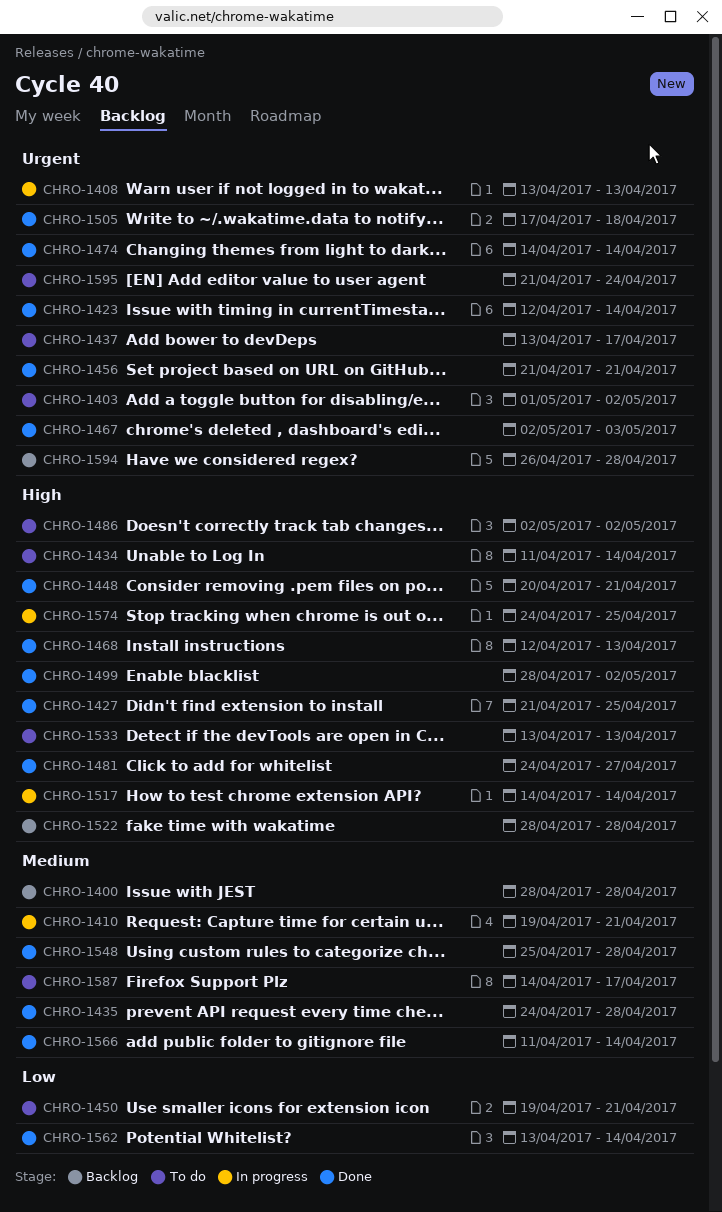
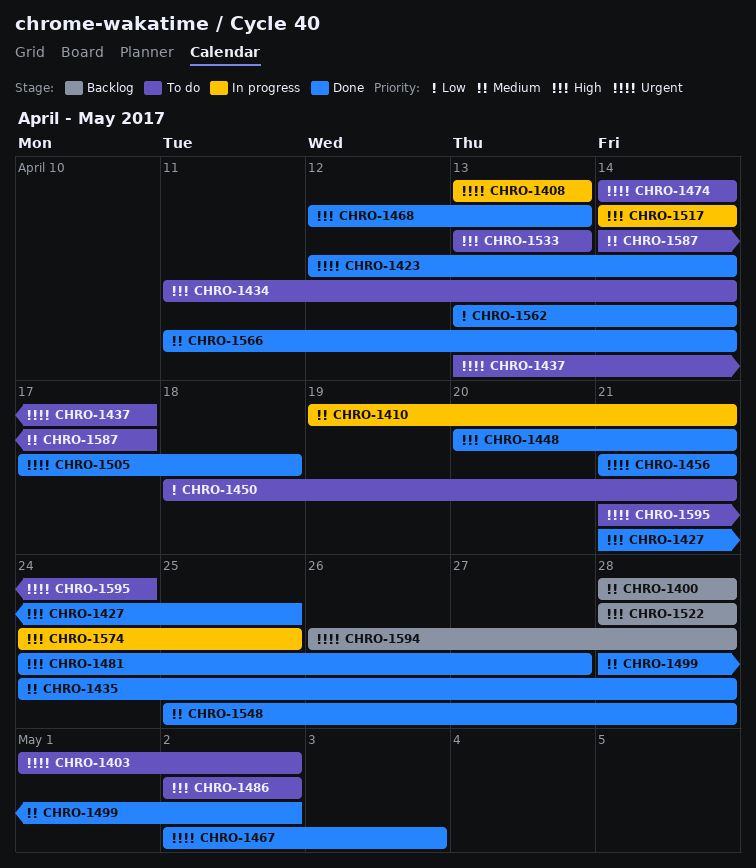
CHRO-1450, start: Apr 19 -> Apr 18
CHRO-1474, status: Done -> To do
CHRO-1499, priority: High -> Medium

